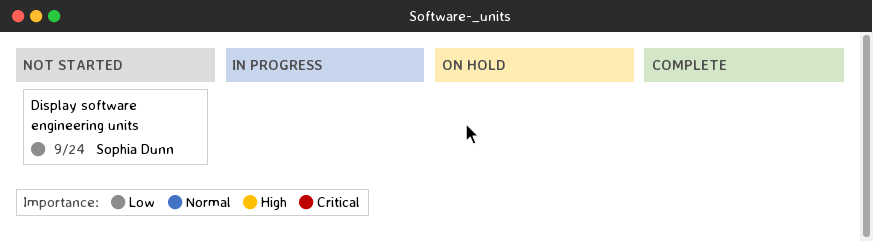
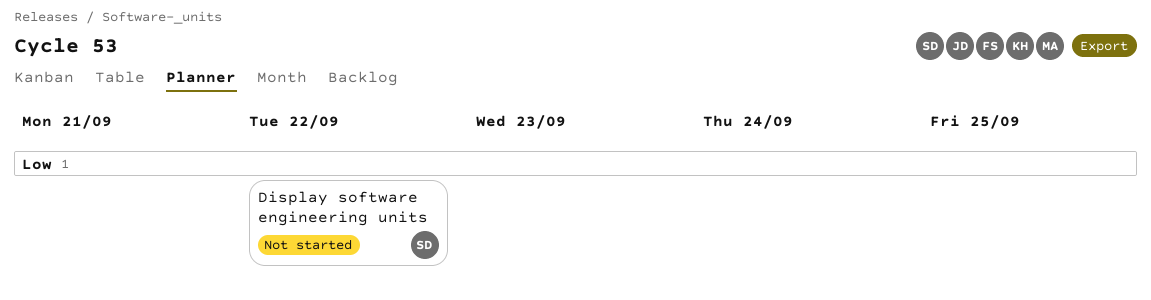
Display software engineering units, due: Sep 24 -> Sep 22

